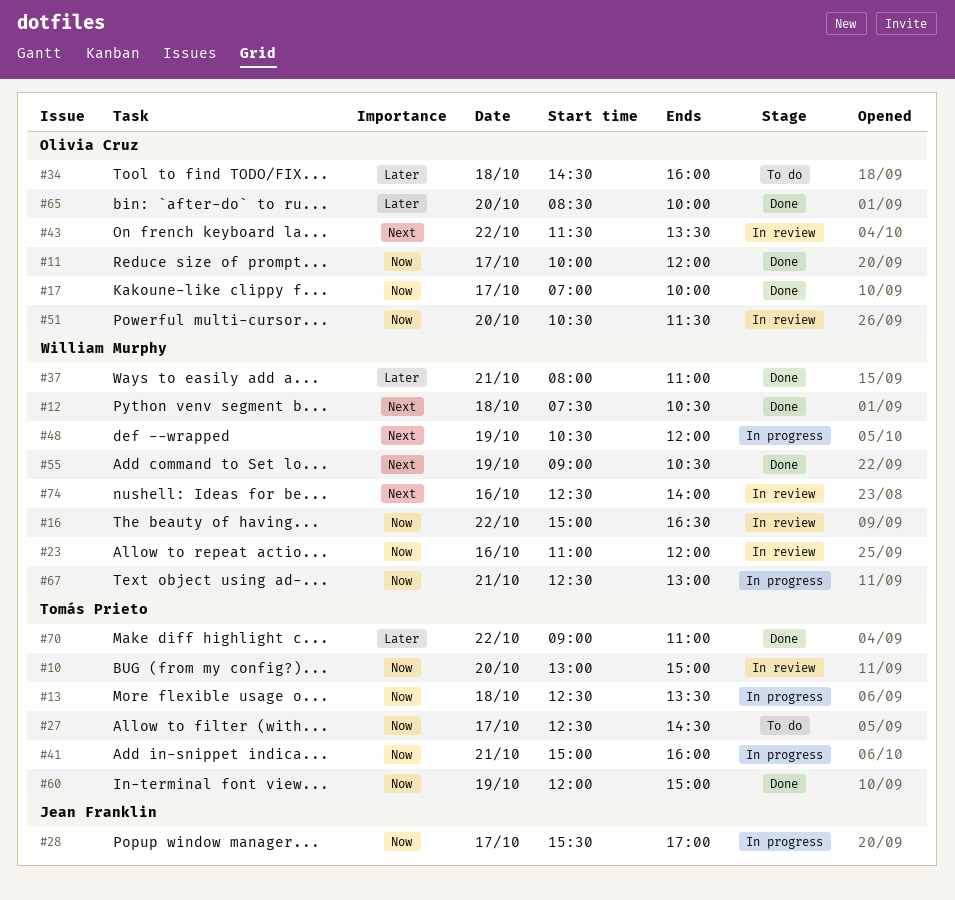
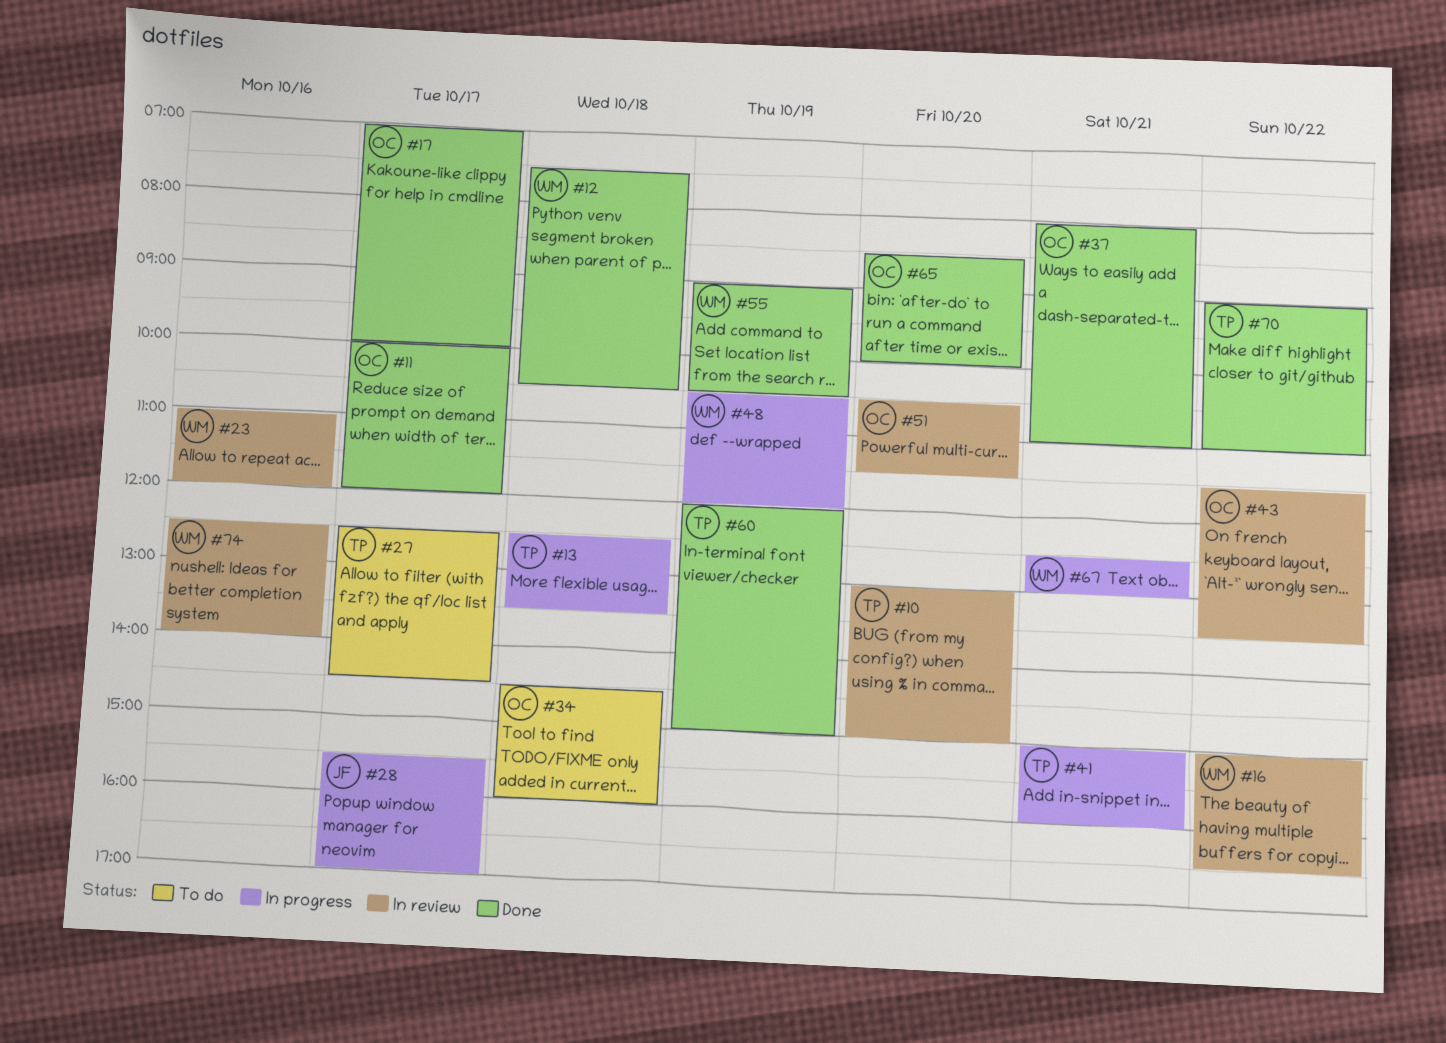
#37, owner: William Murphy -> Olivia Cruz

